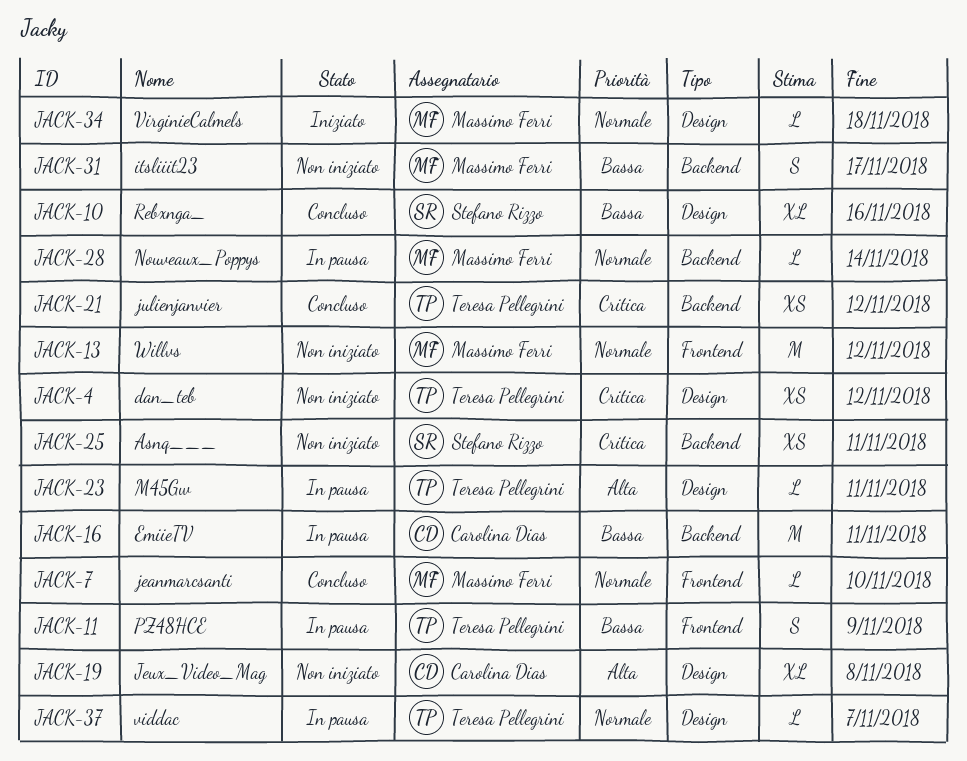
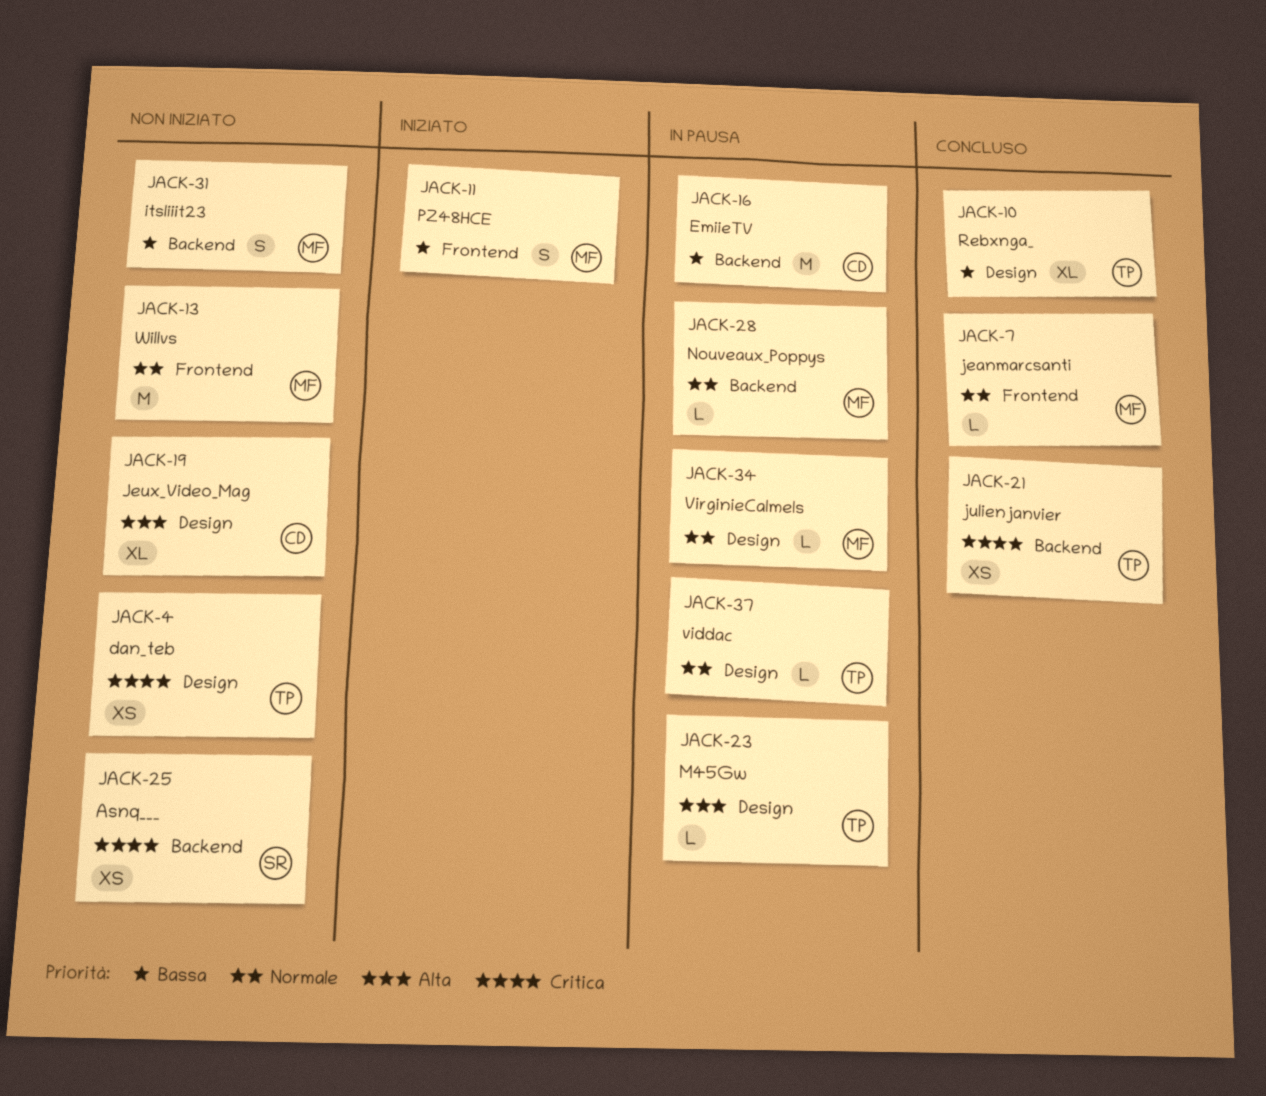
JACK-10, owner: Stefano Rizzo -> Teresa Pellegrini
JACK-11, status: In pausa -> Iniziato
JACK-11, owner: Teresa Pellegrini -> Massimo Ferri
JACK-34, status: Iniziato -> In pausa

